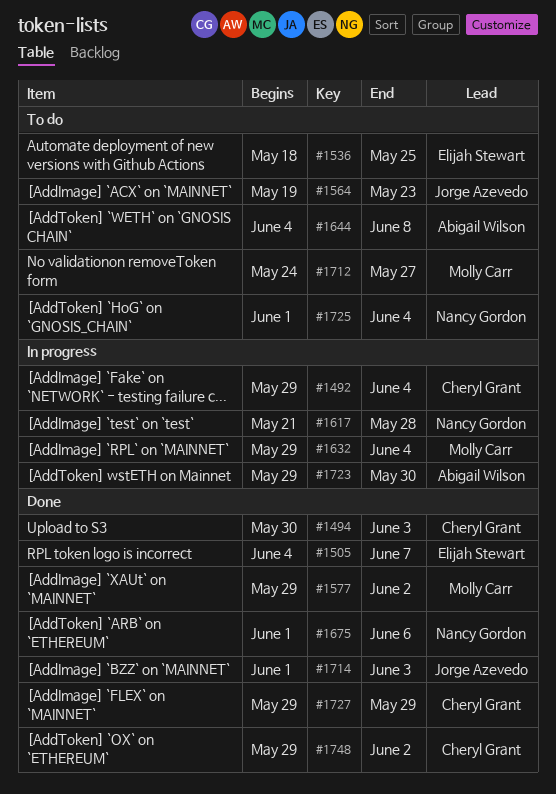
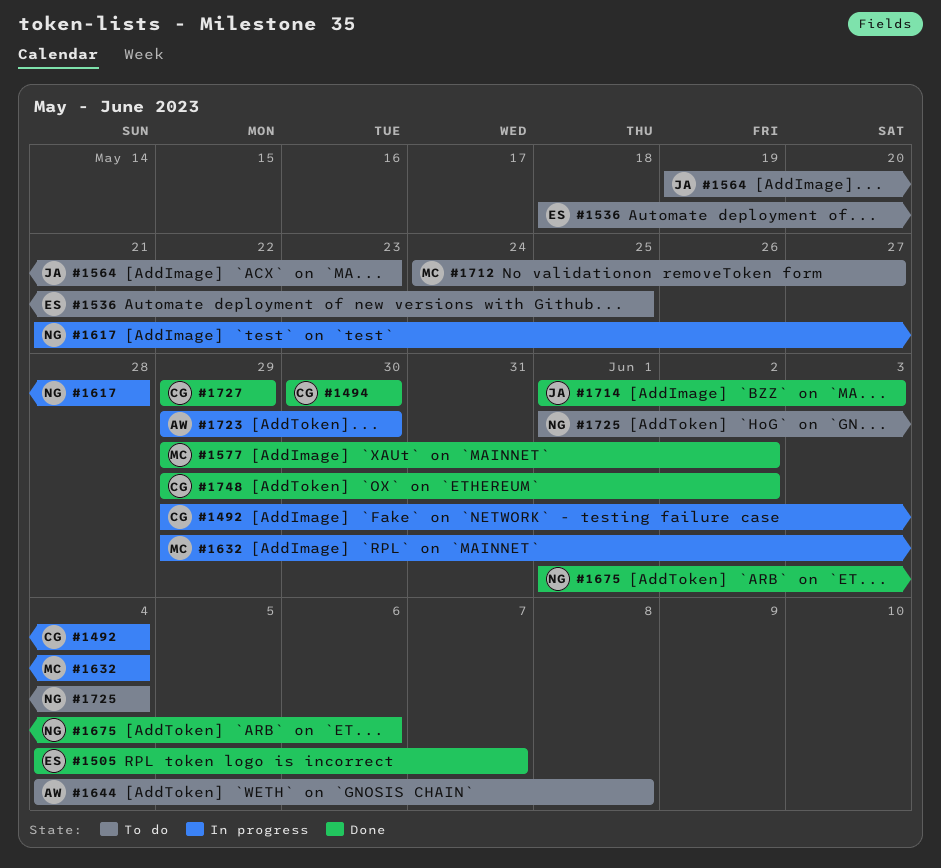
#1494, due: Jun 3 -> May 30

